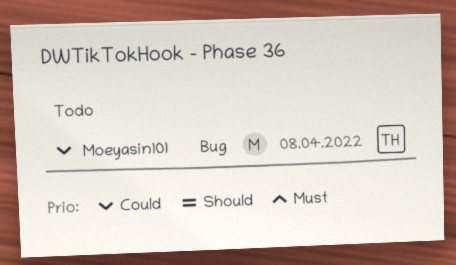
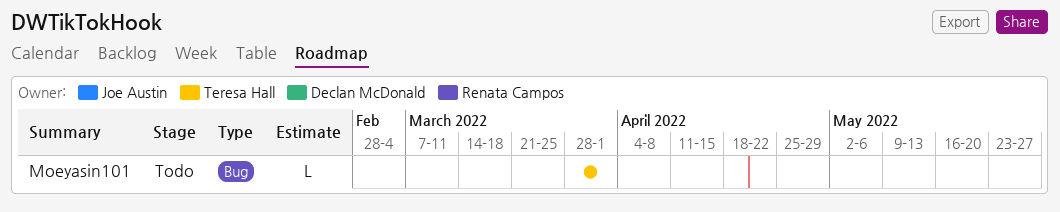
Moeyasin101, estimate: M -> L
Moeyasin101, due: Apr 8 -> Apr 1

